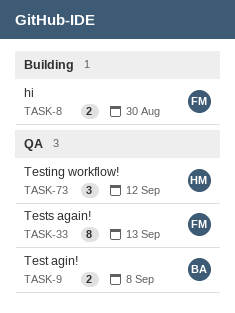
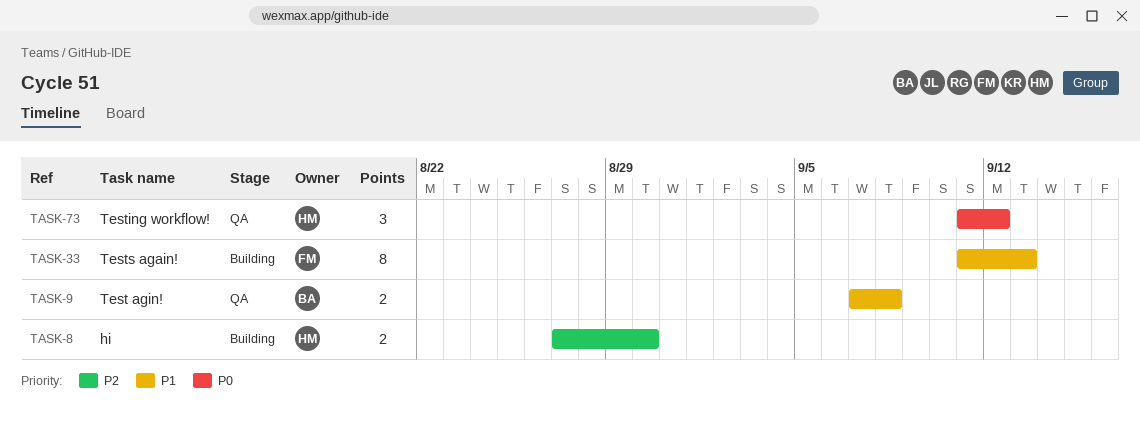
TASK-8, owner: FM -> HM
TASK-33, status: QA -> Building

